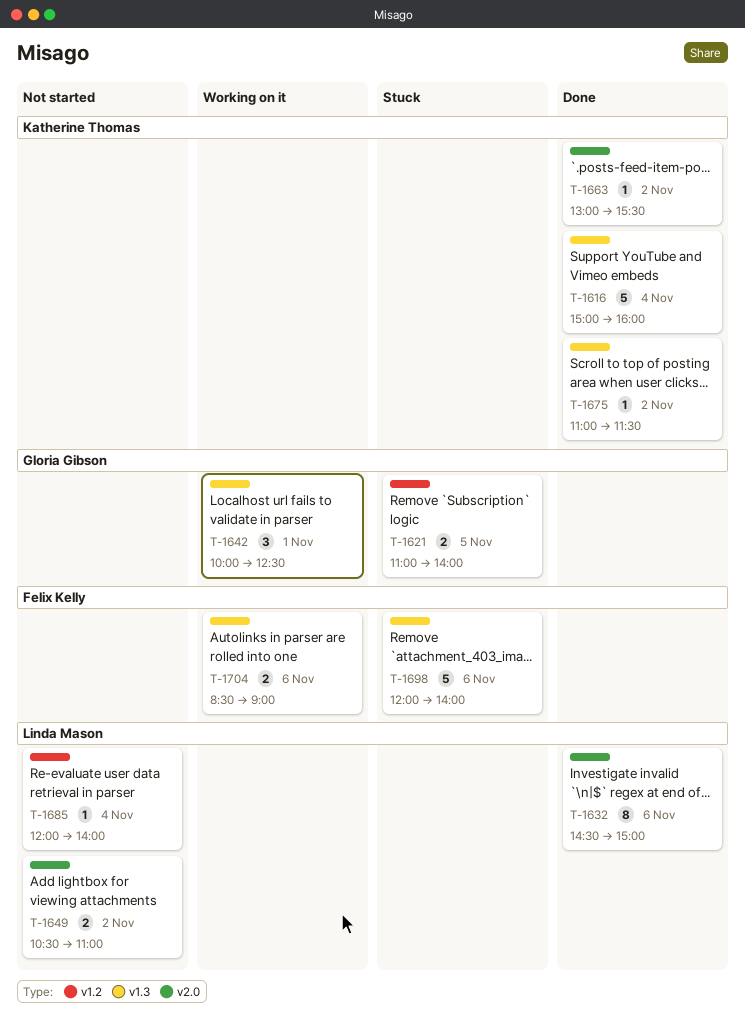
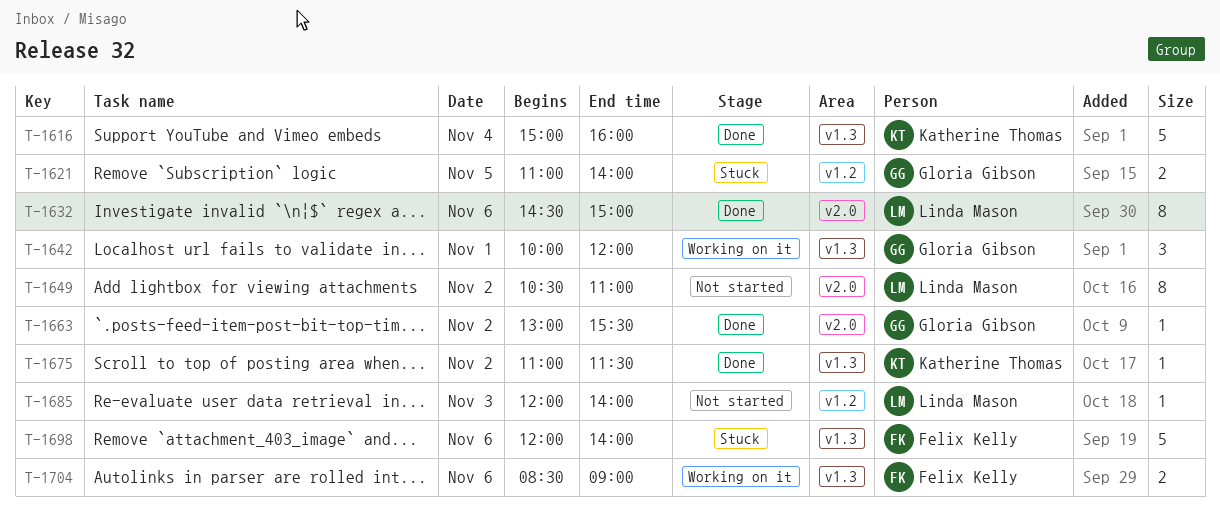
T-1642, ends: 12:30 -> 12:00
T-1649, estimate: 2 -> 8
T-1663, owner: Katherine Thomas -> Gloria Gibson
T-1685, day: Nov 4 -> Nov 3

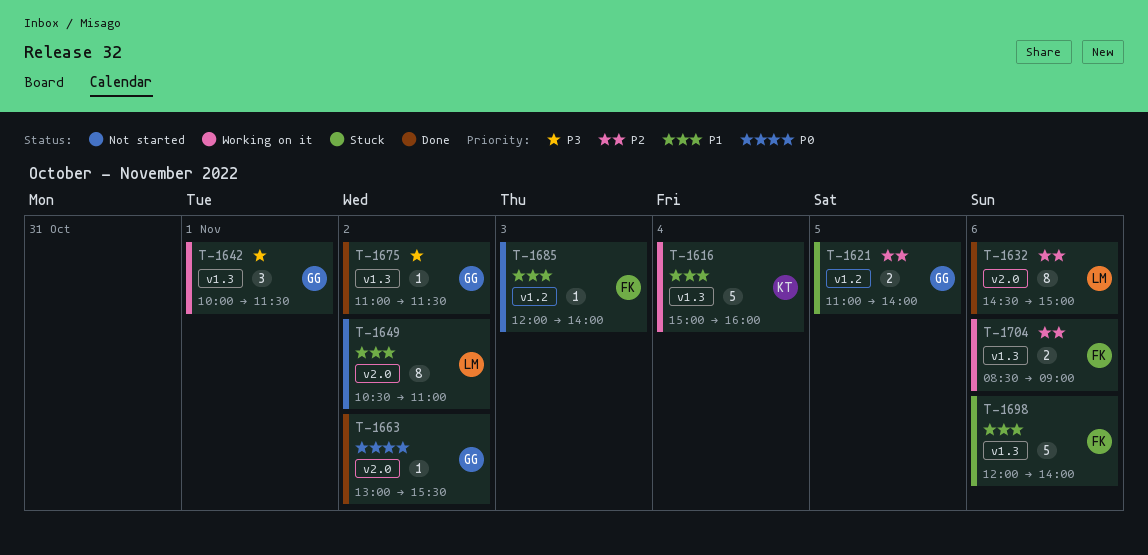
T-1616, status: Done -> Working on it
T-1642, ends: 12:00 -> 11:30
T-1675, owner: Katherine Thomas -> Gloria Gibson
T-1685, owner: Linda Mason -> Felix Kelly

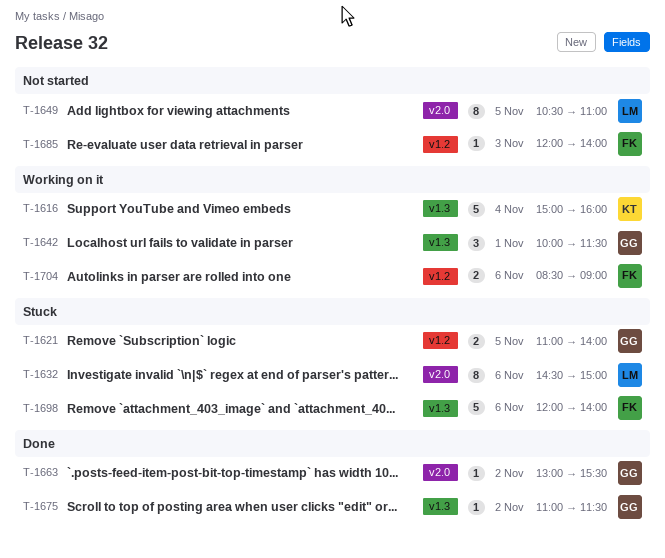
T-1632, status: Done -> Stuck
T-1649, day: Nov 2 -> Nov 5
T-1704, label: v1.3 -> v1.2

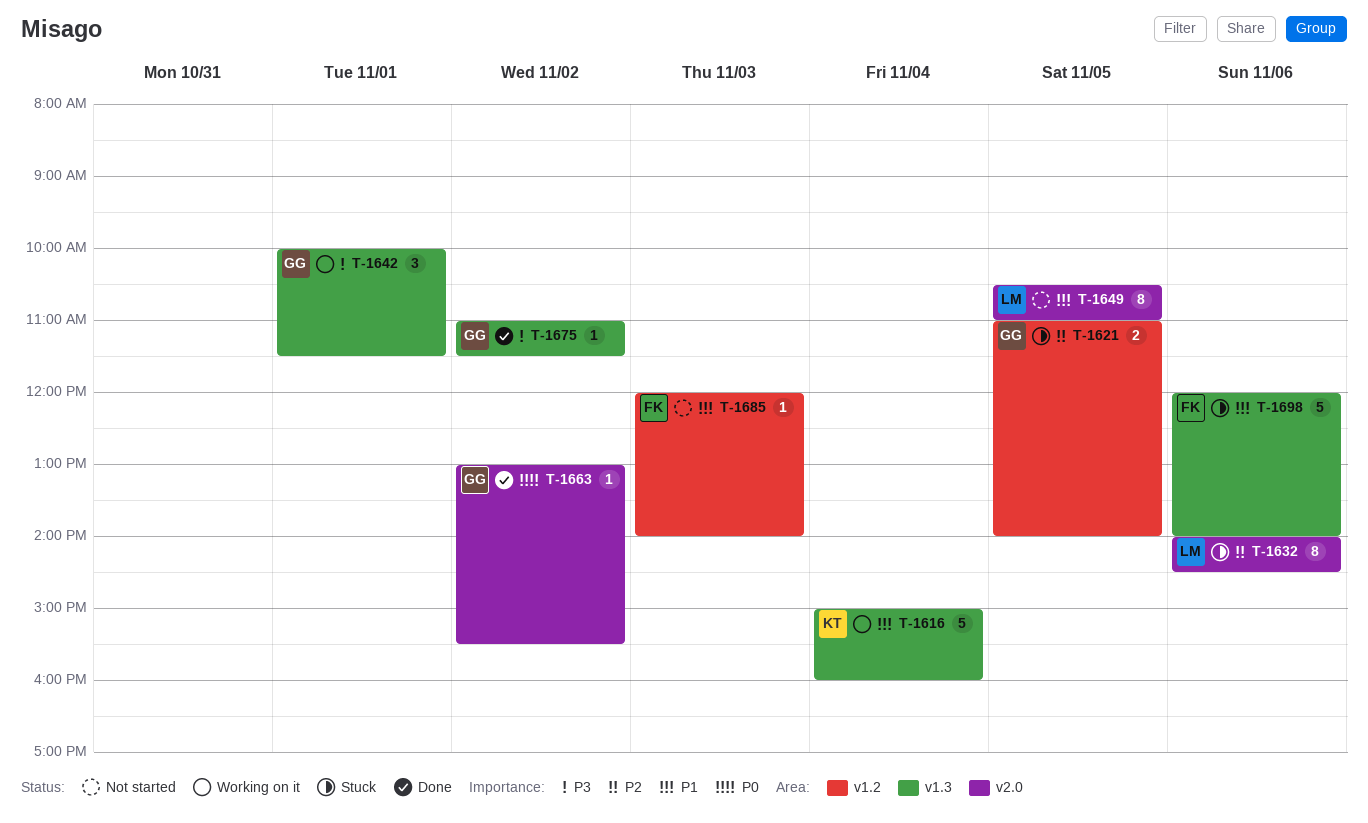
T-1632, begins: 14:30 -> 14:00
T-1632, ends: 15:00 -> 14:30
T-1704: present -> none

